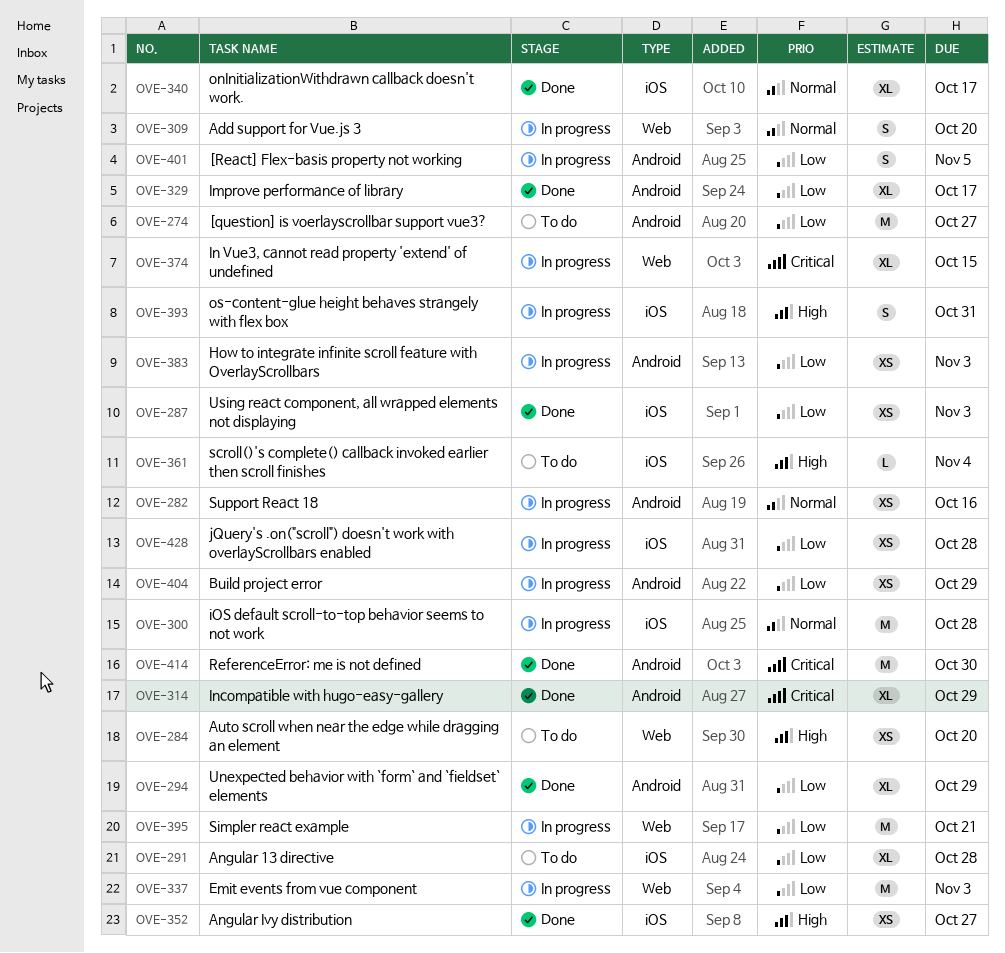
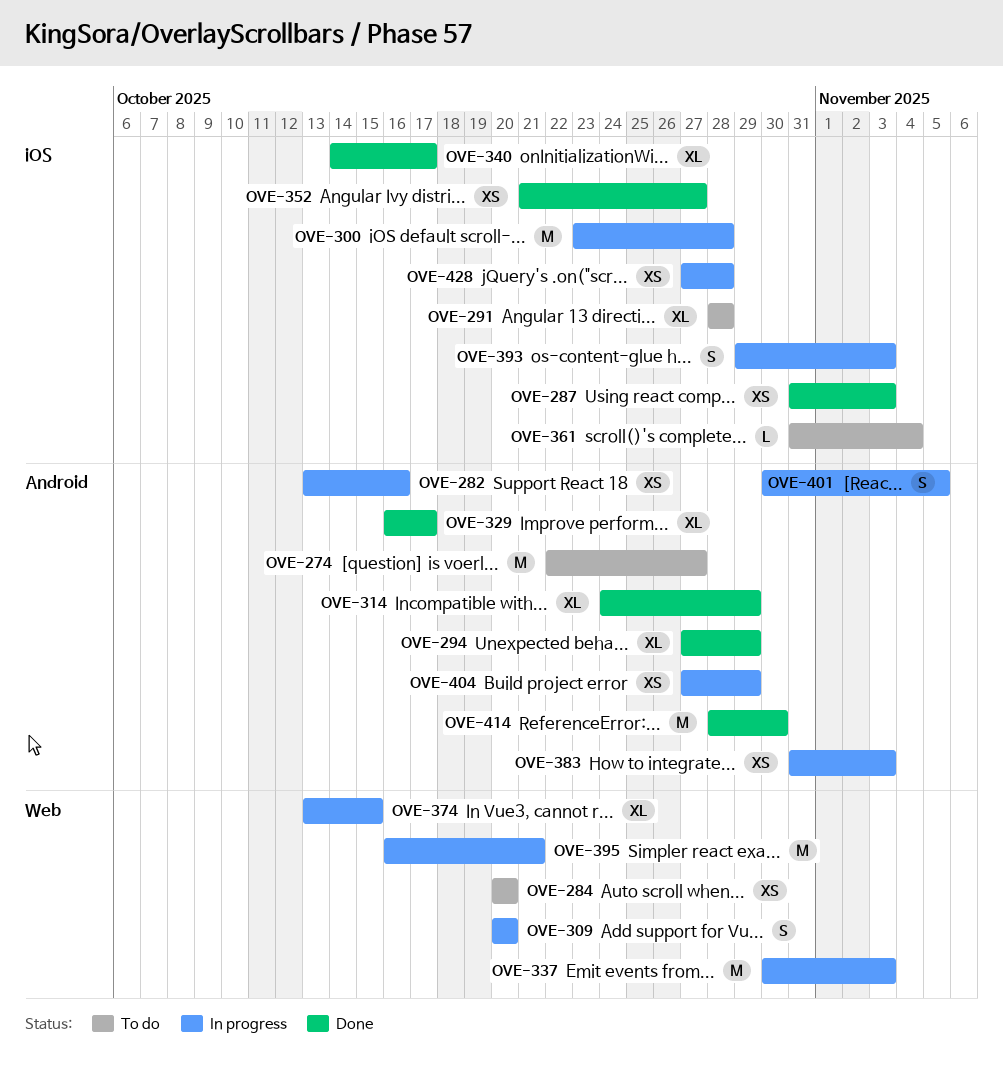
OVE-393, due: Oct 31 -> Nov 3

